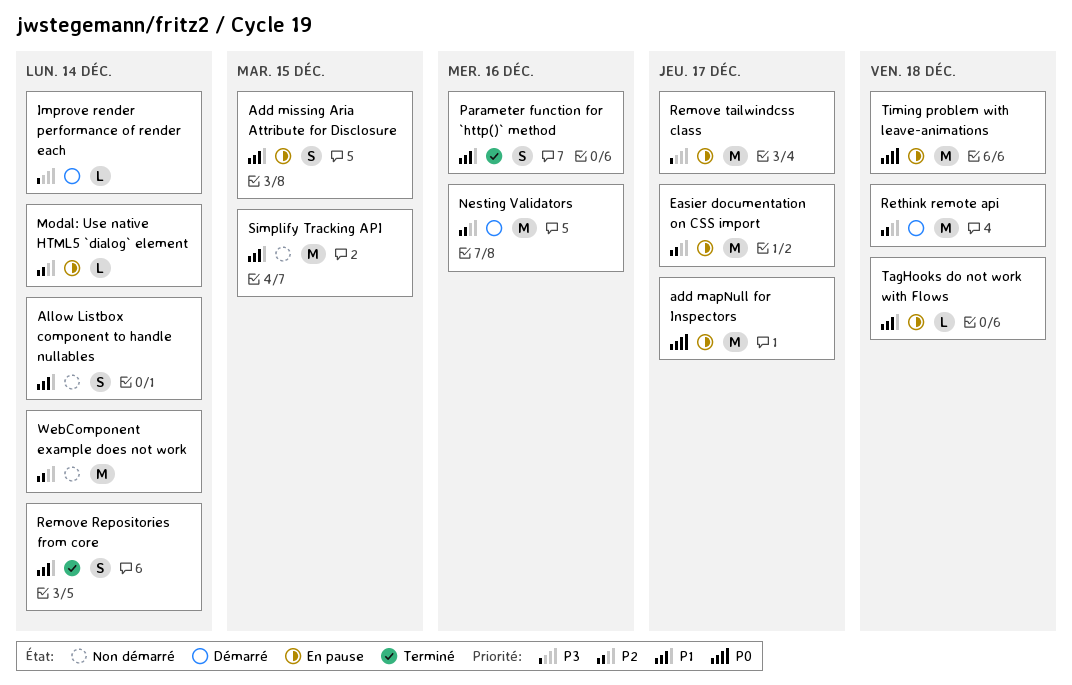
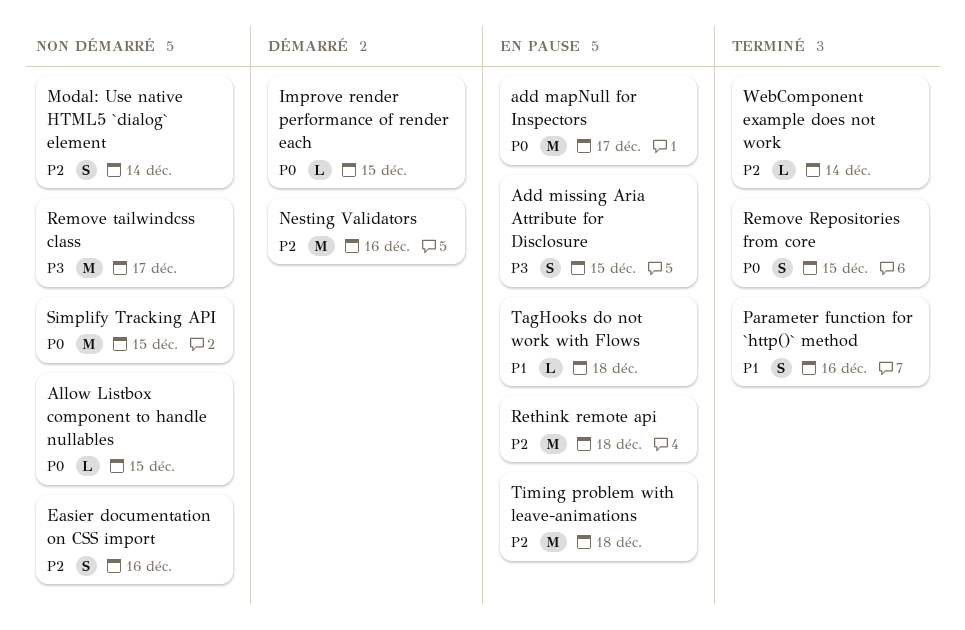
Add missing Aria Attribute for Disclosure, priority: P1 -> P3
Allow Listbox component to handle nullables, priority: P1 -> P0
Allow Listbox component to handle nullables, estimate: S -> L
Allow Listbox component to handle nullables, due: Dec 14 -> Dec 15
Easier documentation on CSS import, status: En pause -> Non démarré
Easier documentation on CSS import, estimate: M -> S
Easier documentation on CSS import, due: Dec 17 -> Dec 16
Improve render performance of render each, priority: P3 -> P0
Improve render performance of render each, due: Dec 14 -> Dec 15
Modal: Use native HTML5 `dialog` element, status: En pause -> Non démarré
Modal: Use native HTML5 `dialog` element, estimate: L -> S
Remove Repositories from core, priority: P1 -> P0
Remove Repositories from core, due: Dec 14 -> Dec 15
Remove tailwindcss class, status: En pause -> Non démarré
Rethink remote api, status: Démarré -> En pause
Simplify Tracking API, priority: P1 -> P0
Timing problem with leave-animations, priority: P0 -> P2
WebComponent example does not work, status: Non démarré -> Terminé
WebComponent example does not work, estimate: M -> L

